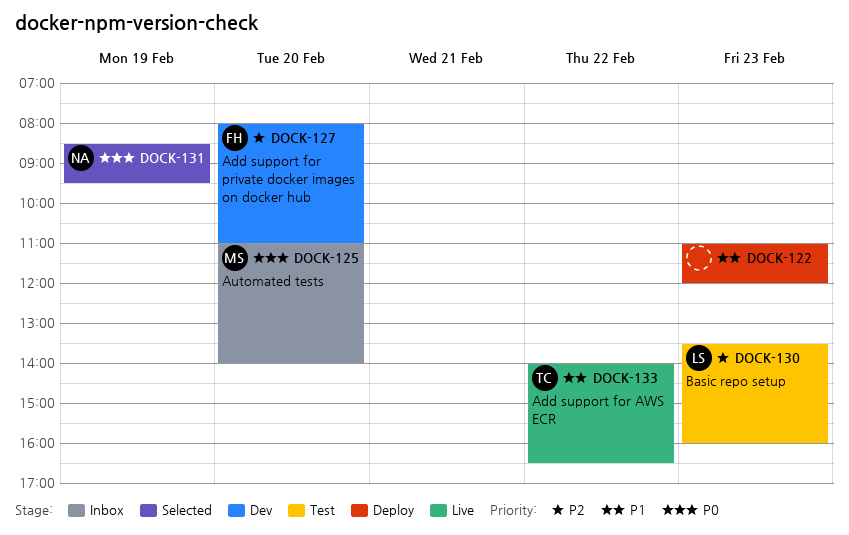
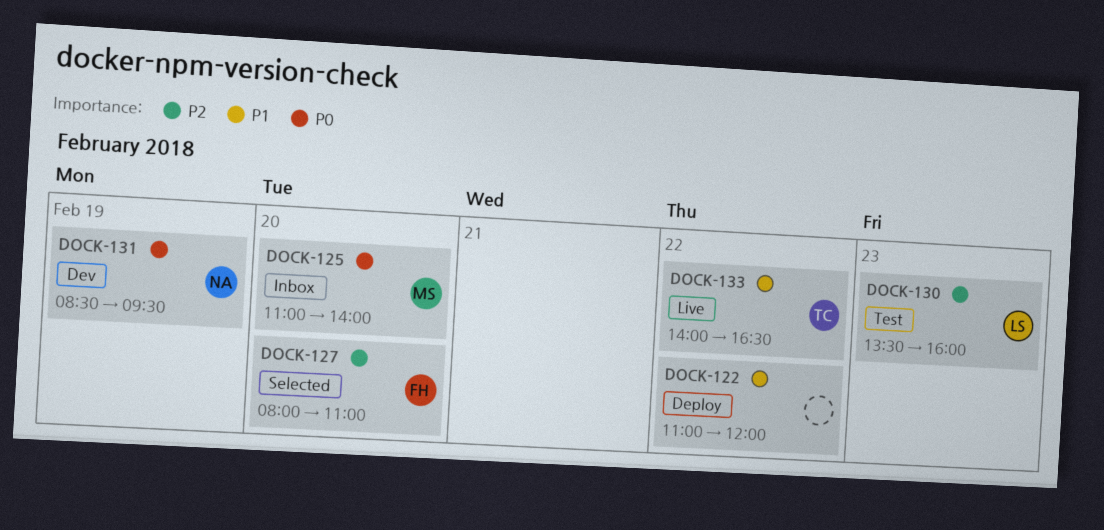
DOCK-122, day: Feb 23 -> Feb 22
DOCK-127, status: Dev -> Selected
DOCK-131, status: Selected -> Dev

